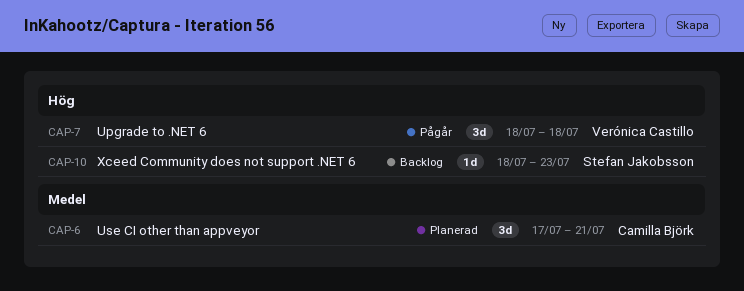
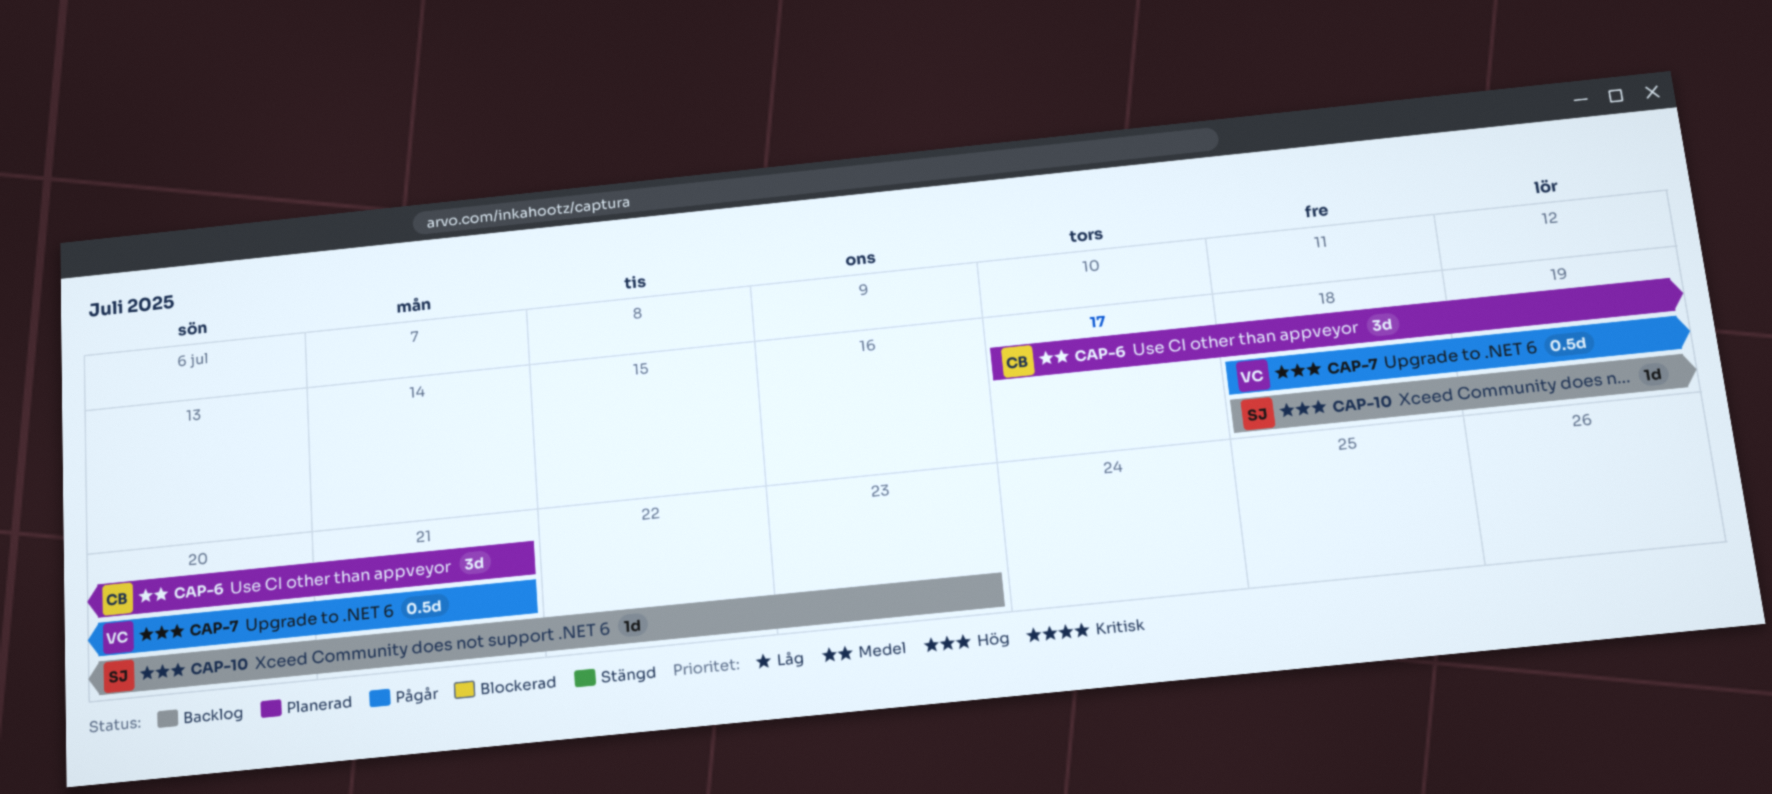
CAP-7, estimate: 3d -> 0.5d
CAP-7, due: Jul 18 -> Jul 21

